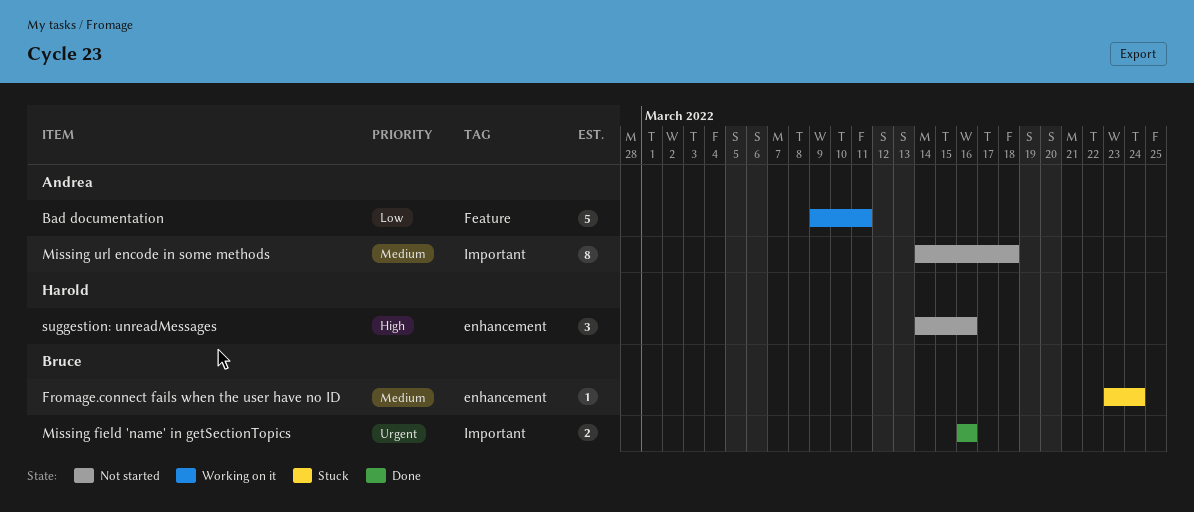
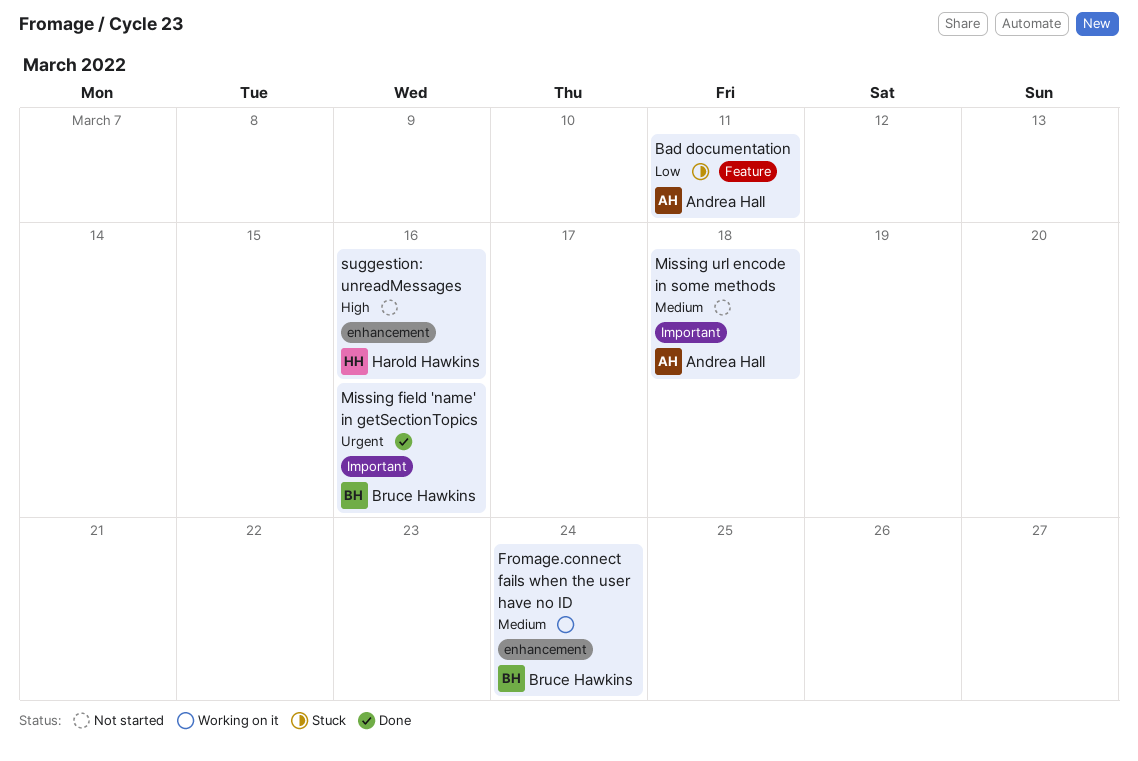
Bad documentation, status: Working on it -> Stuck
Fromage.connect fails when the user have no ID, status: Stuck -> Working on it

